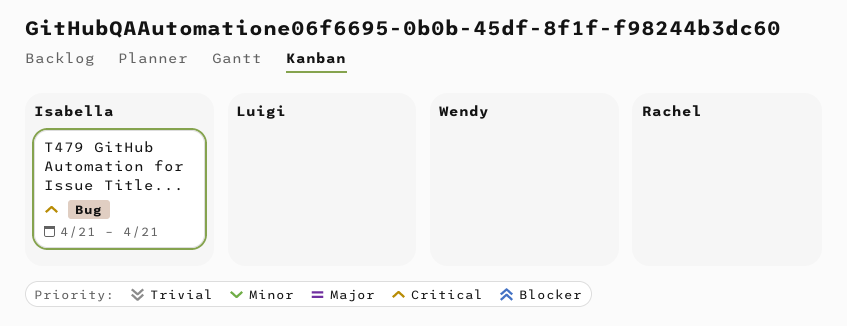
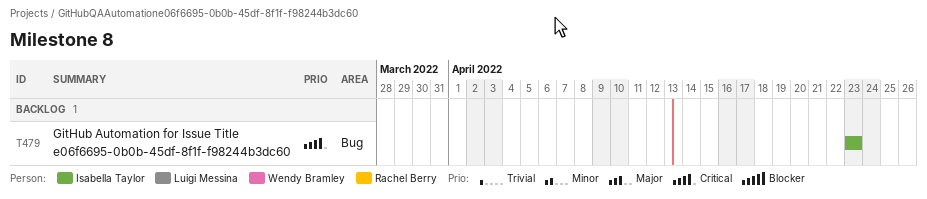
T479, start: Apr 21 -> Apr 23
T479, due: Apr 21 -> Apr 23

